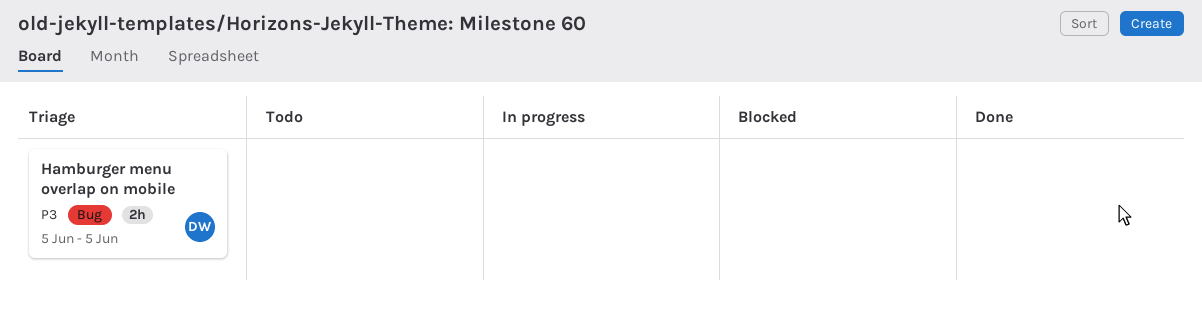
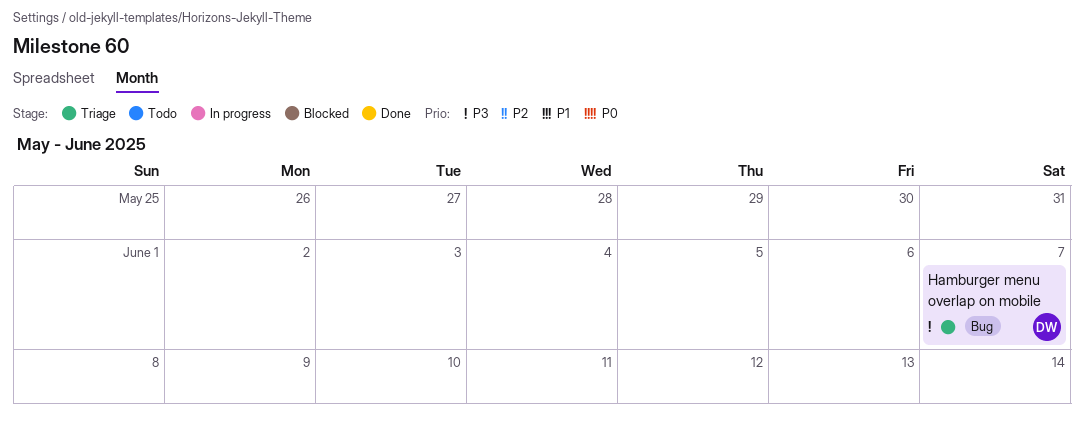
Hamburger menu overlap on mobile, due: Jun 5 -> Jun 7

